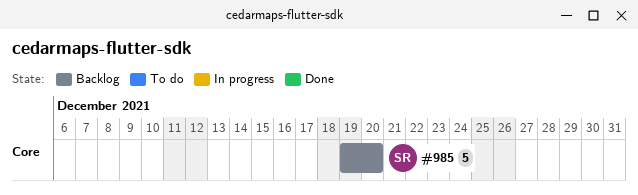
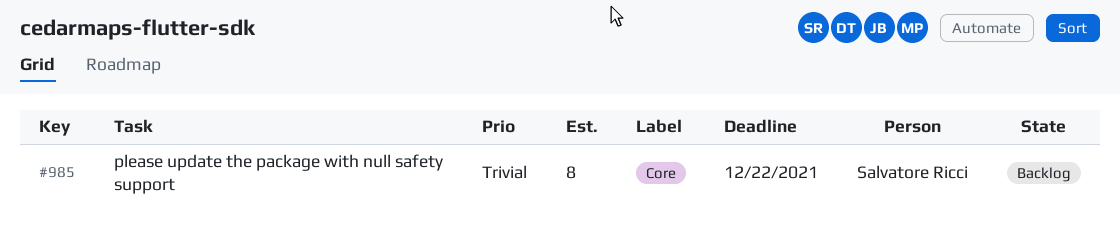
#985, estimate: 5 -> 8
#985, due: Dec 20 -> Dec 22

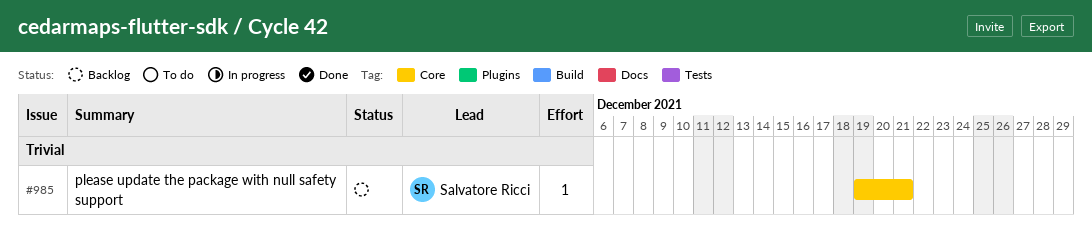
#985, estimate: 8 -> 1
#985, due: Dec 22 -> Dec 21

